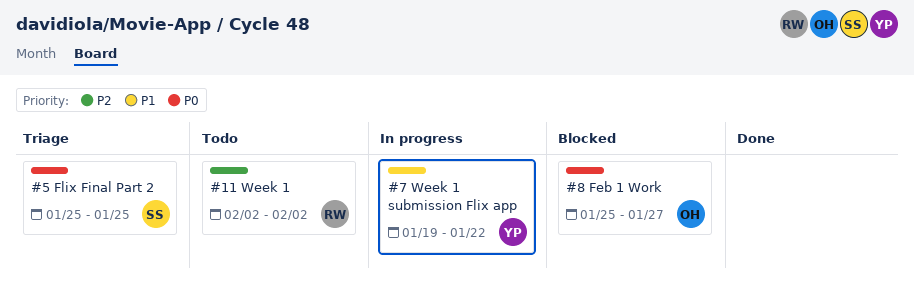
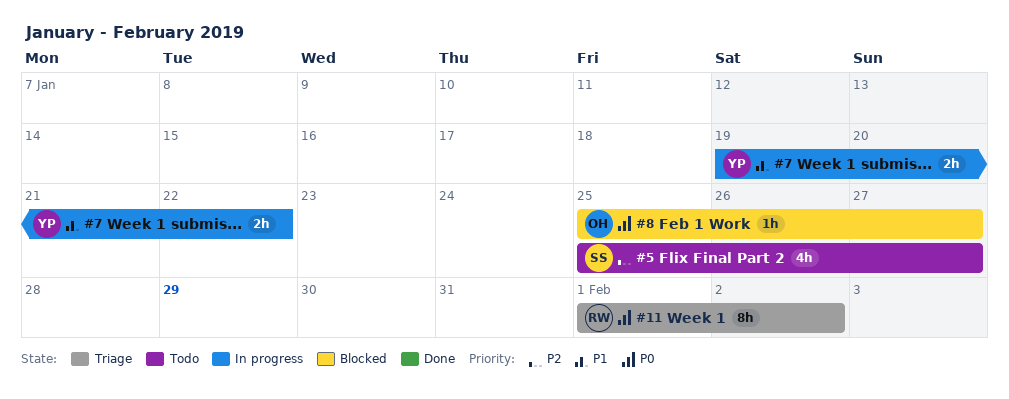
#5, status: Triage -> Todo
#5, priority: P0 -> P2
#5, due: Jan 25 -> Jan 27
#11, status: Todo -> Triage
#11, priority: P2 -> P0
#11, start: Feb 2 -> Feb 1

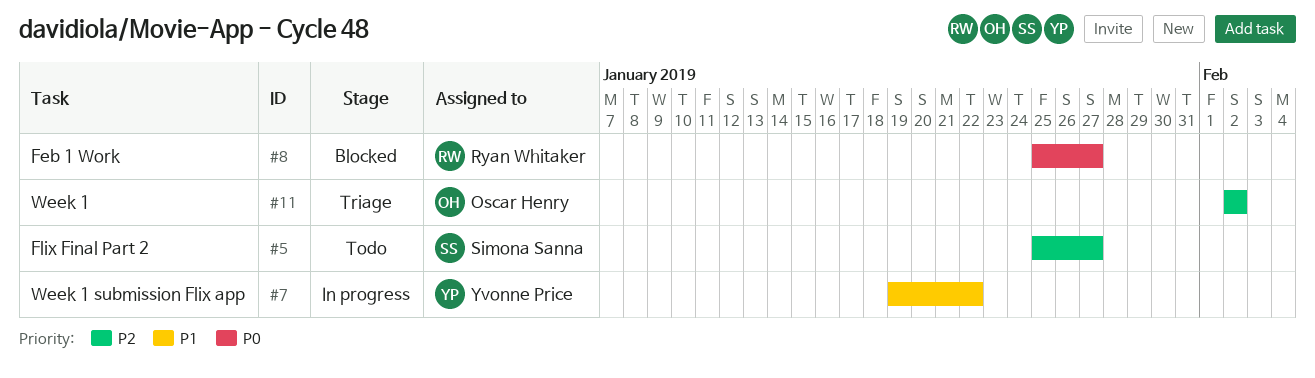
#8, owner: Oscar Henry -> Ryan Whitaker
#11, owner: Ryan Whitaker -> Oscar Henry
#11, priority: P0 -> P2
#11, start: Feb 1 -> Feb 2

